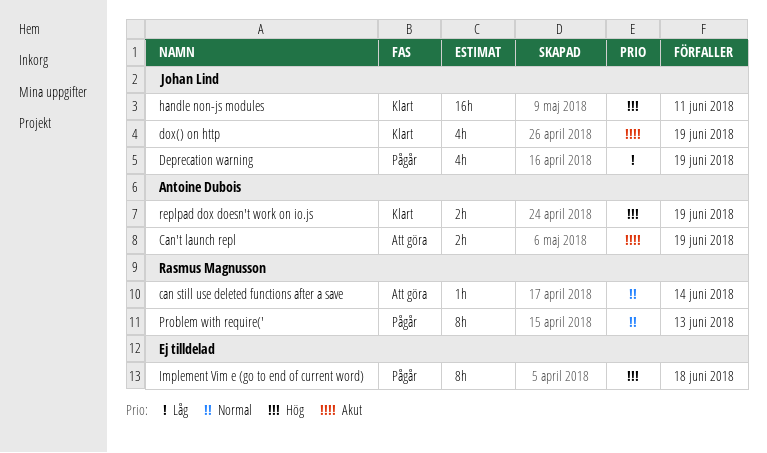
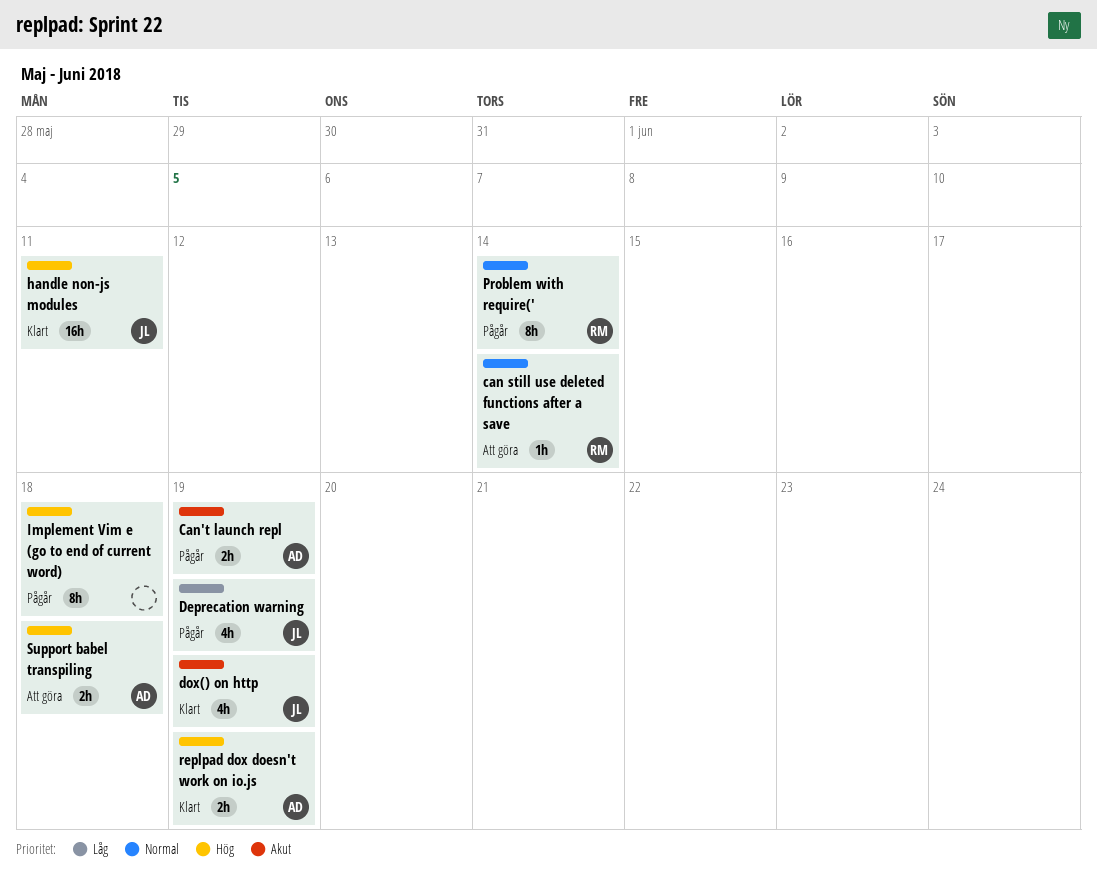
Can't launch repl, status: Att göra -> Pågår
Problem with require(', due: Jun 13 -> Jun 14
Support babel transpiling: none -> present

